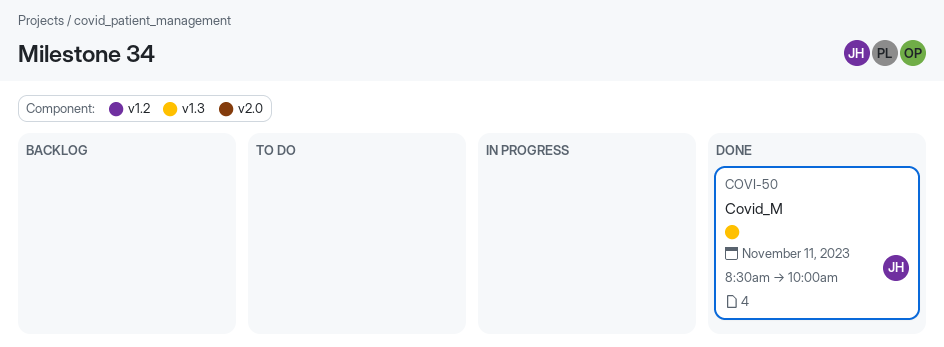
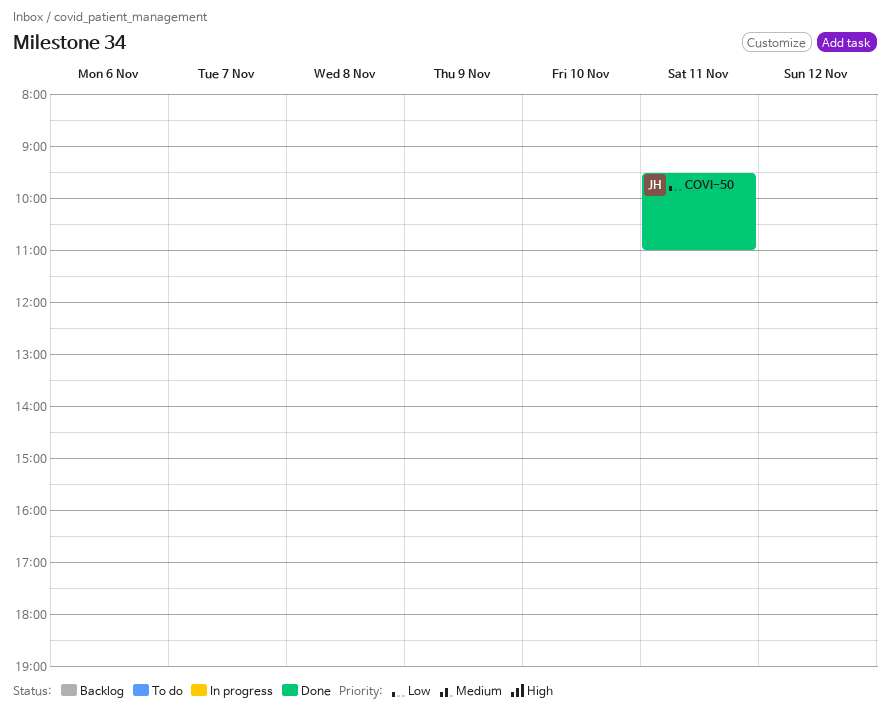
COVI-50, begins: 08:30 -> 09:30
COVI-50, ends: 10:00 -> 11:00

